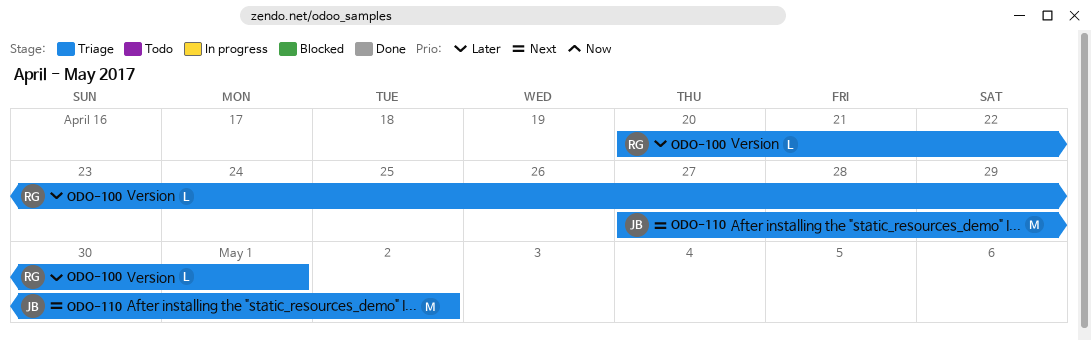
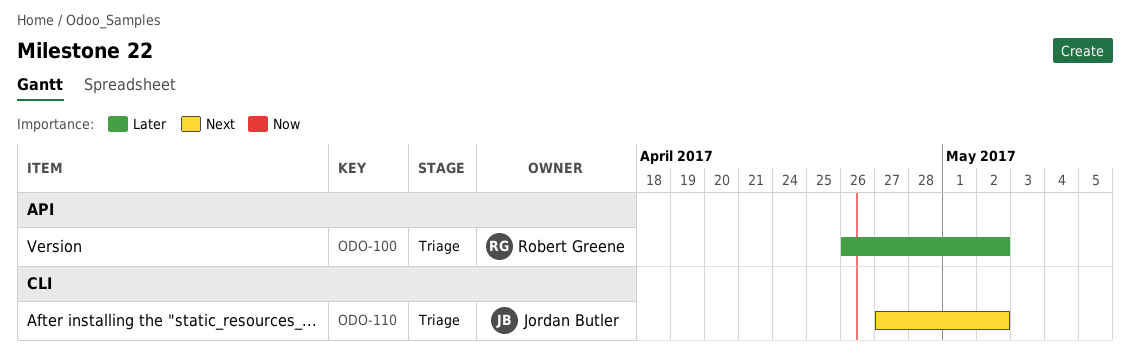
ODO-100, start: Apr 20 -> Apr 26
ODO-100, due: May 1 -> May 2

